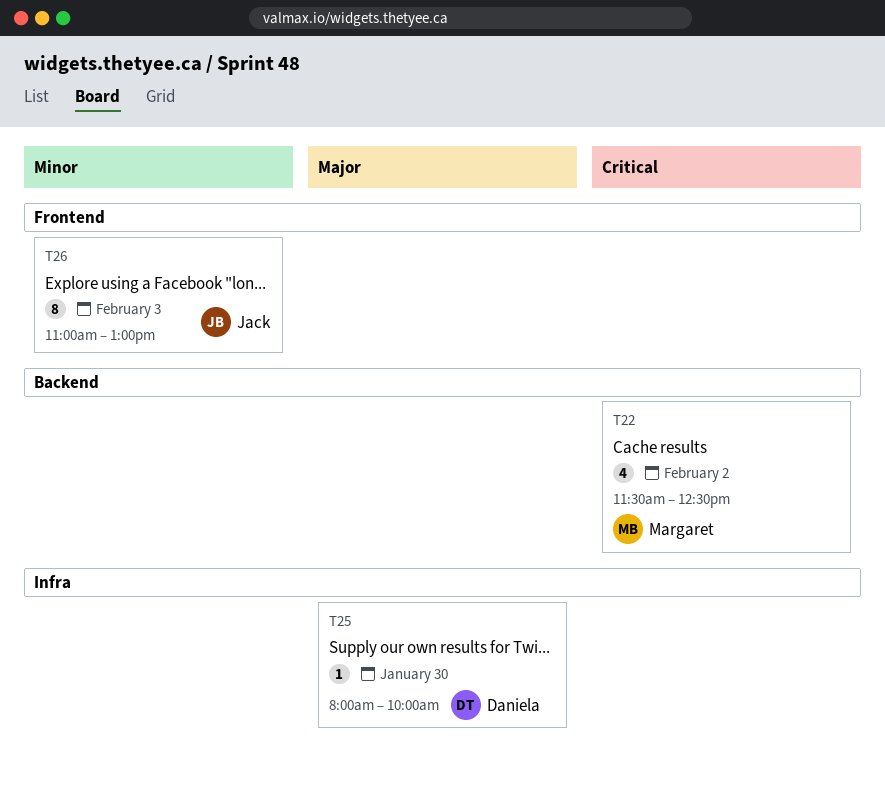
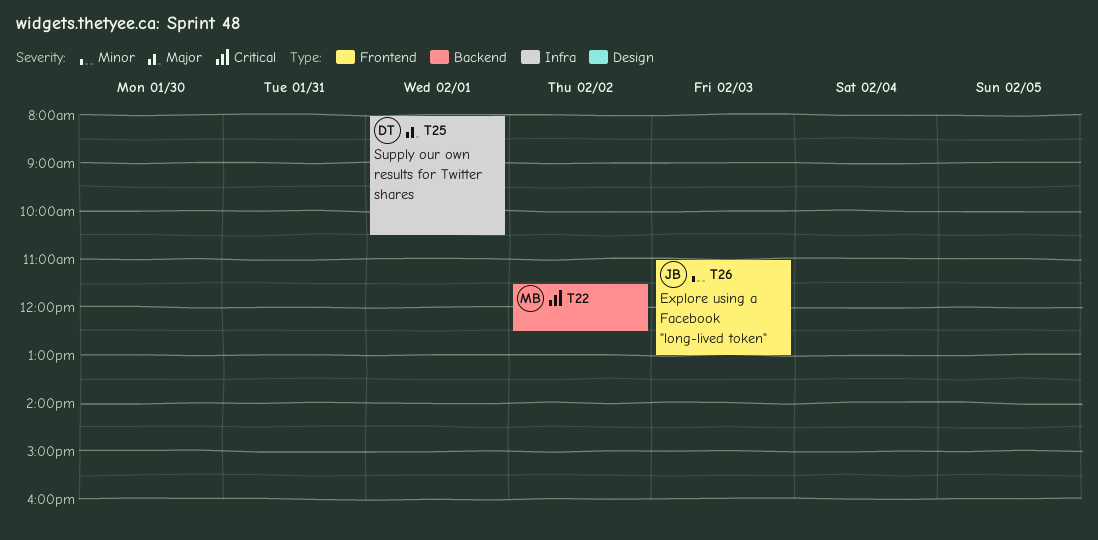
T25, day: Jan 30 -> Feb 1
T25, ends: 10:00 -> 10:30

